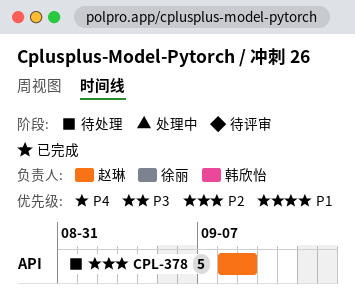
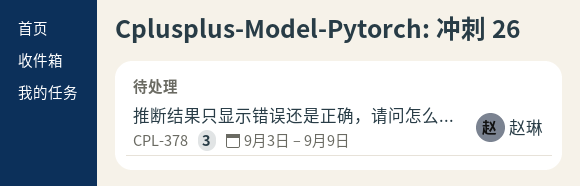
CPL-378, estimate: 5 -> 3
CPL-378, start: Sep 8 -> Sep 3

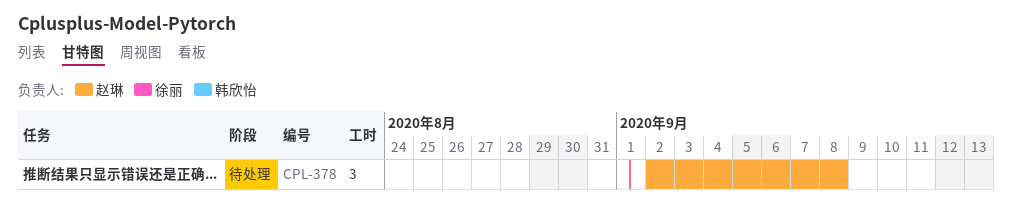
CPL-378, start: Sep 3 -> Sep 2
CPL-378, due: Sep 9 -> Sep 8

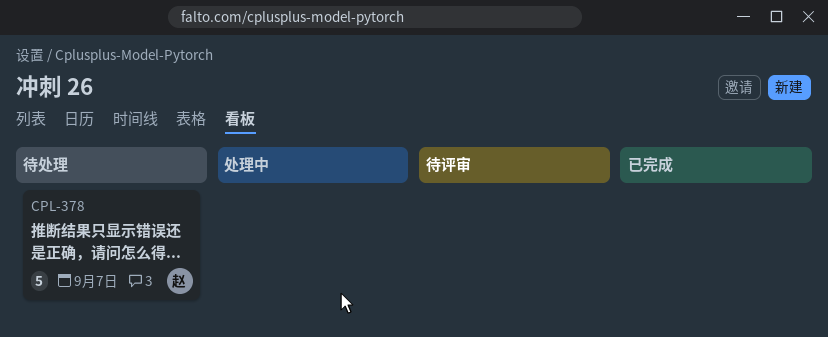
CPL-378, estimate: 3 -> 5
CPL-378, due: Sep 8 -> Sep 7

